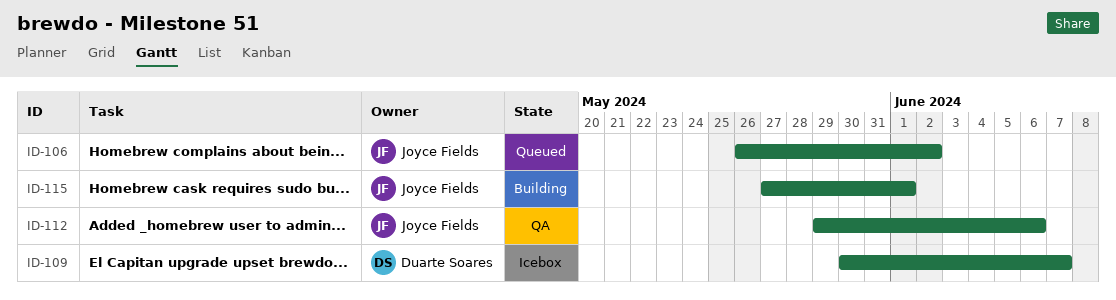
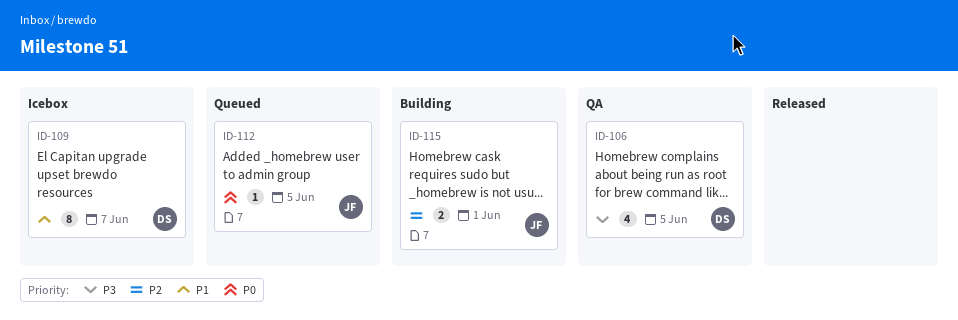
ID-106, status: Queued -> QA
ID-106, owner: Joyce Fields -> Duarte Soares
ID-106, due: Jun 2 -> Jun 5
ID-112, status: QA -> Queued
ID-112, due: Jun 6 -> Jun 5

